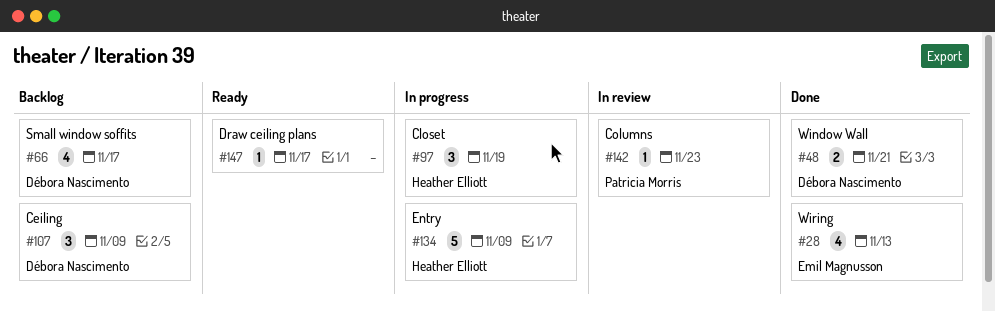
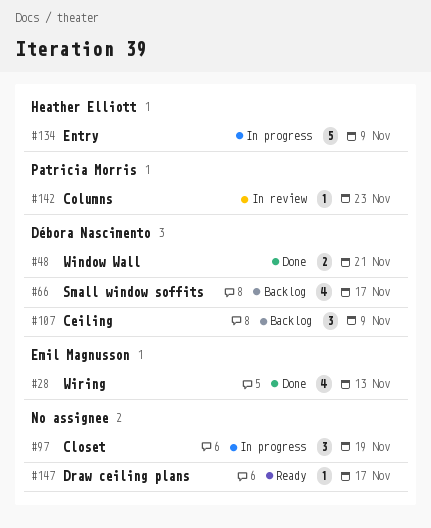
#97, owner: Heather Elliott -> none

